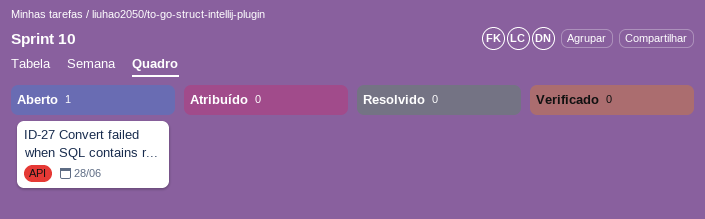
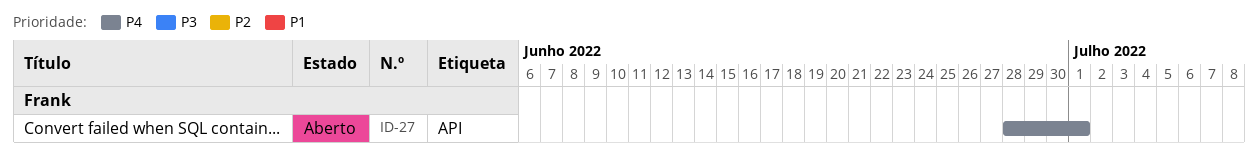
ID-27, due: Jun 28 -> Jul 1

